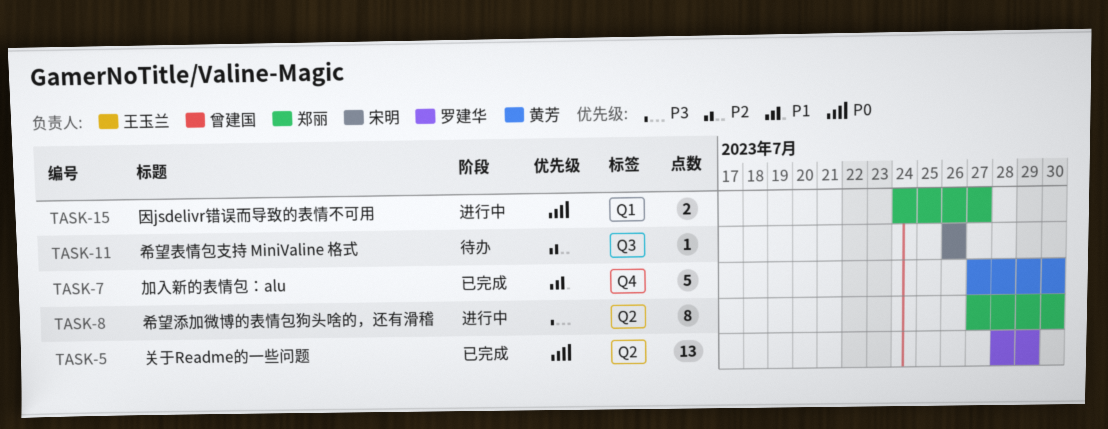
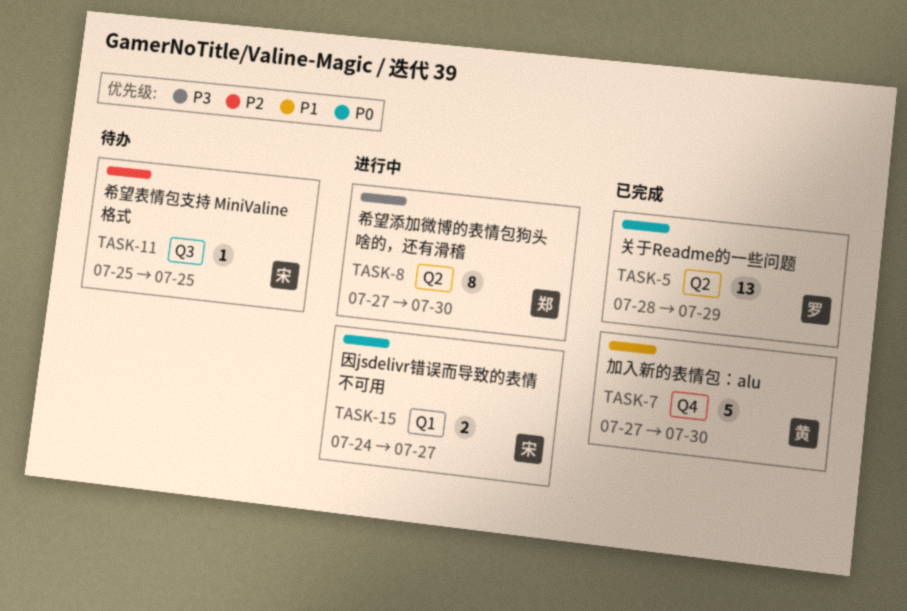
TASK-11, start: Jul 26 -> Jul 25
TASK-11, due: Jul 26 -> Jul 25
TASK-15, owner: 郑丽 -> 宋明

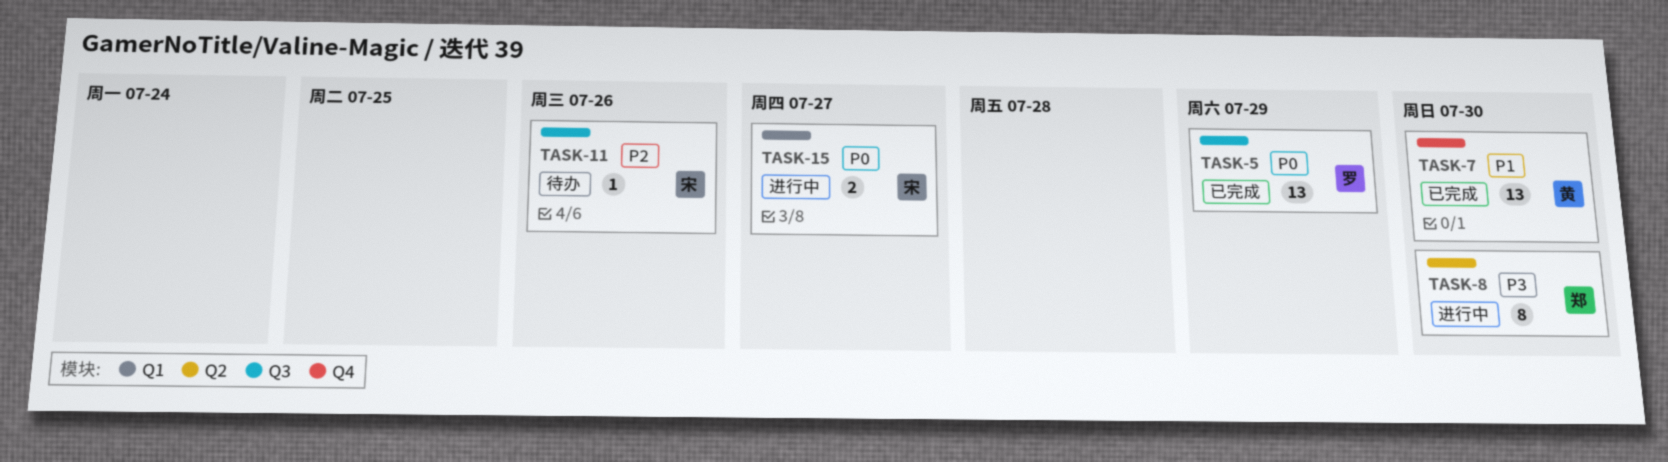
TASK-5, label: Q2 -> Q3
TASK-7, estimate: 5 -> 13
TASK-11, due: Jul 25 -> Jul 26

